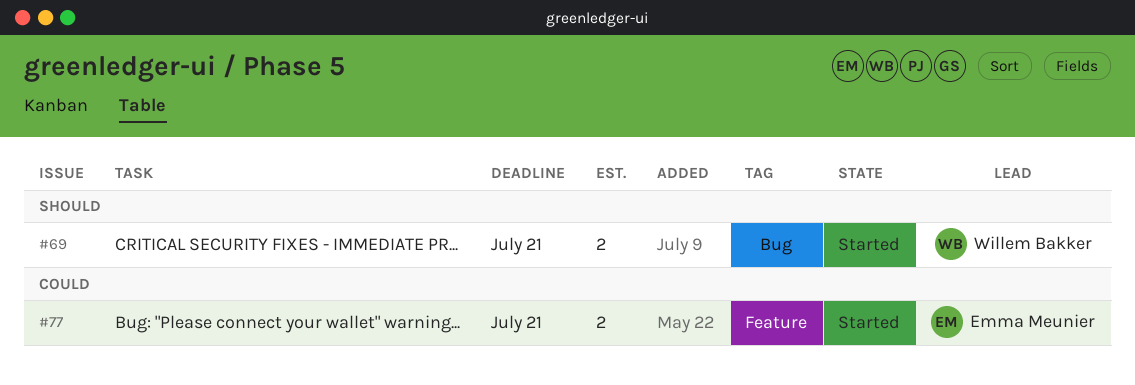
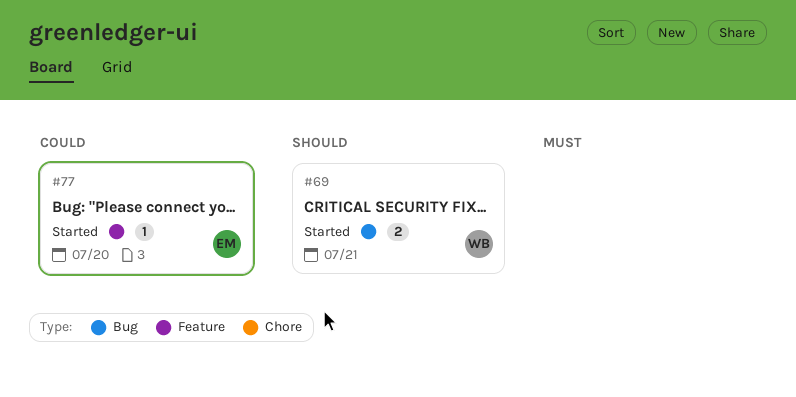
#77, estimate: 2 -> 1
#77, due: Jul 21 -> Jul 20

